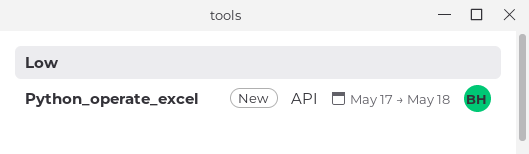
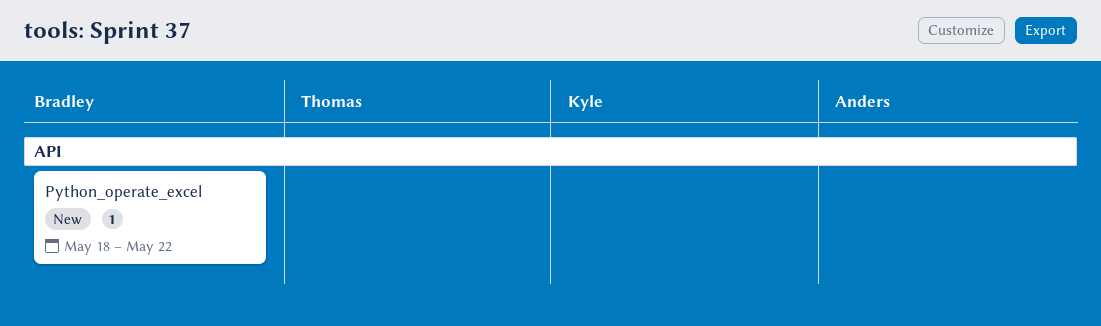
Python_operate_excel, start: May 17 -> May 18
Python_operate_excel, due: May 18 -> May 22

